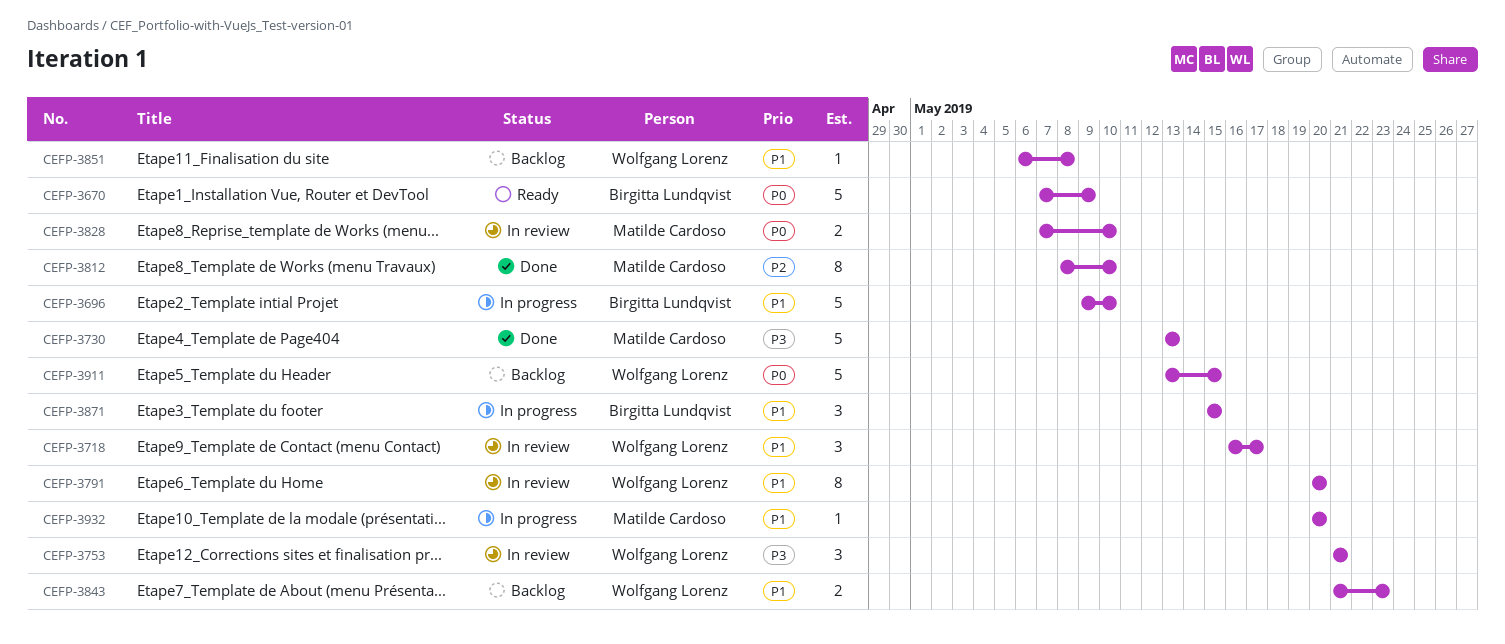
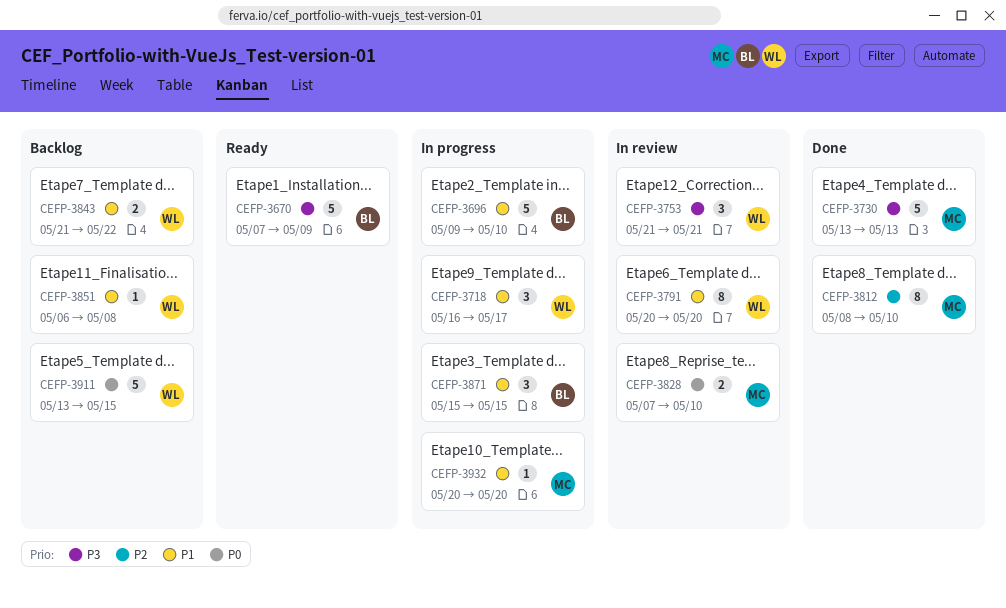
CEFP-3670, priority: P0 -> P3
CEFP-3718, status: In review -> In progress
CEFP-3843, due: May 23 -> May 22

